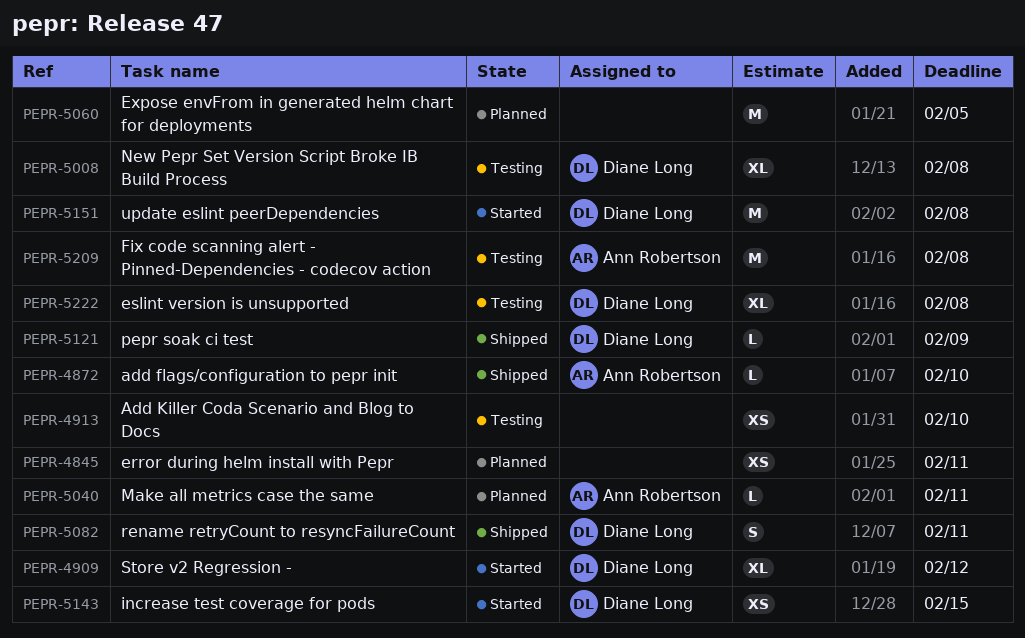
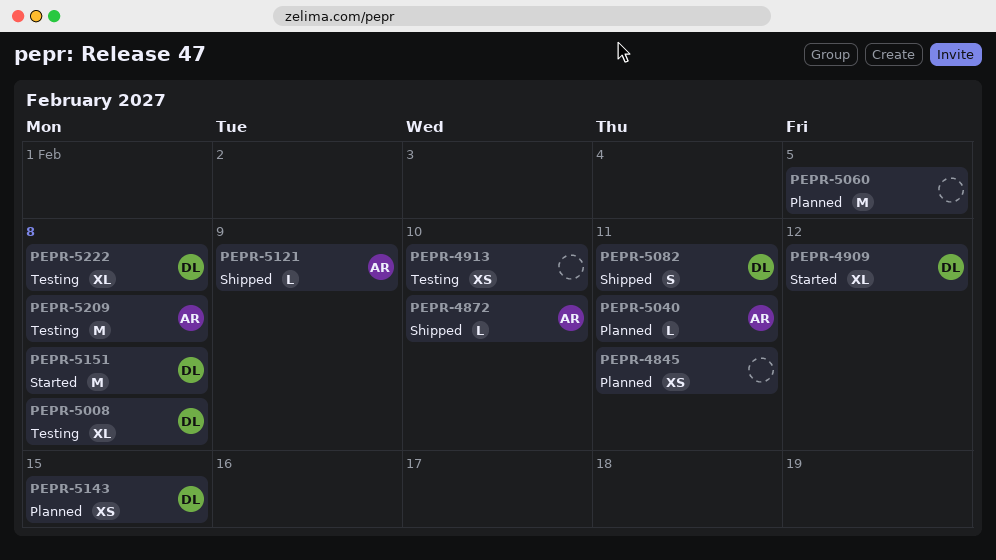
PEPR-5121, owner: Diane Long -> Ann Robertson
PEPR-5143, status: Started -> Planned

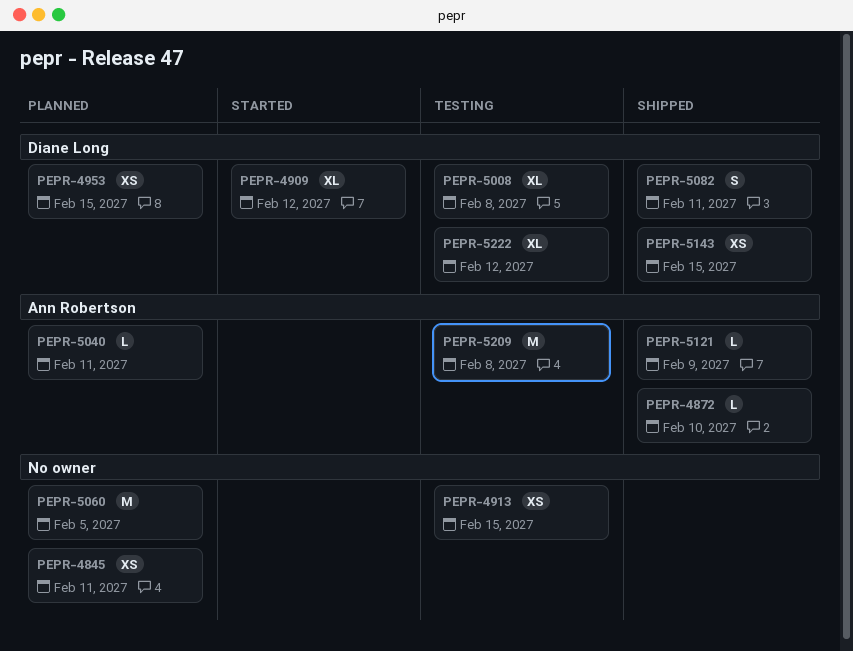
PEPR-4913, due: Feb 10 -> Feb 15
PEPR-4953: none -> present
PEPR-5143, status: Planned -> Shipped
PEPR-5151: present -> none
PEPR-5222, due: Feb 8 -> Feb 12

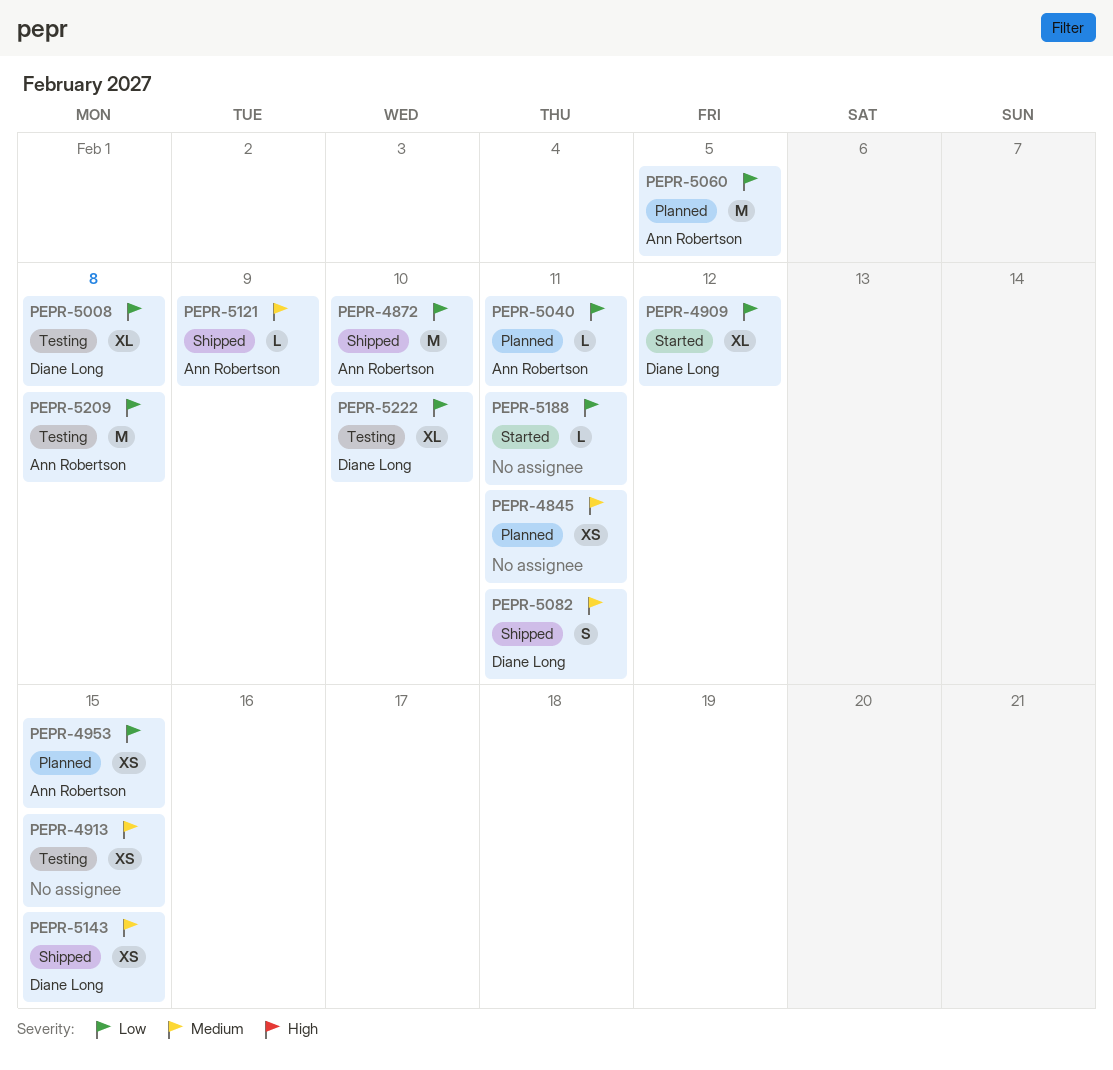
PEPR-4872, estimate: L -> M
PEPR-4953, owner: Diane Long -> Ann Robertson
PEPR-5060, owner: none -> Ann Robertson
PEPR-5188: none -> present
PEPR-5222, due: Feb 12 -> Feb 10

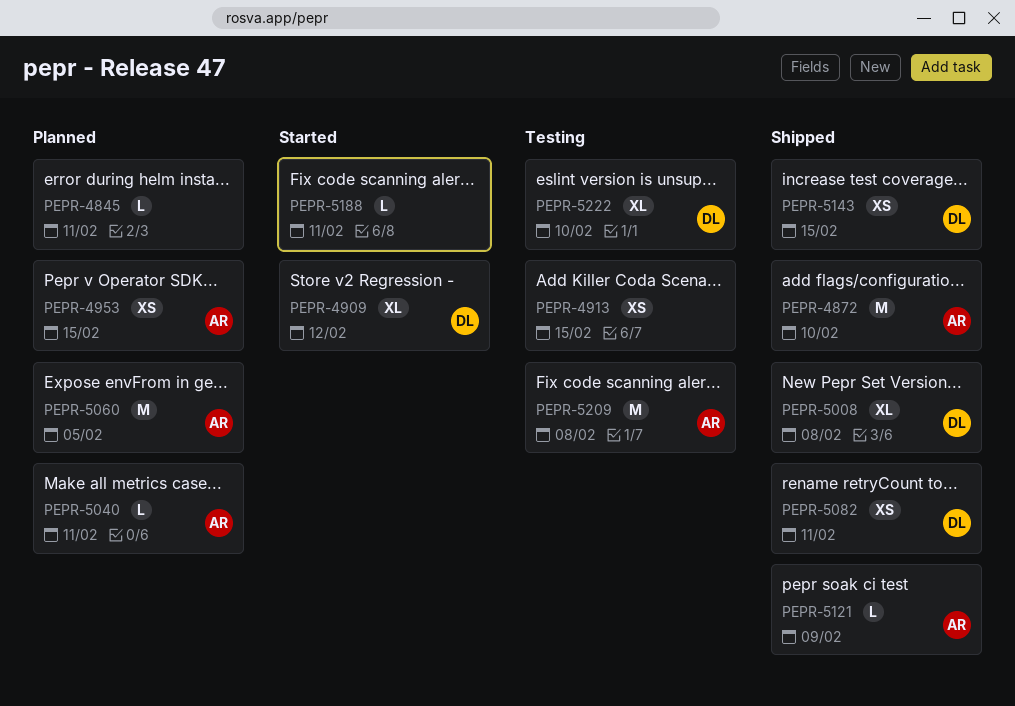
PEPR-4845, estimate: XS -> L
PEPR-5008, status: Testing -> Shipped
PEPR-5082, estimate: S -> XS

